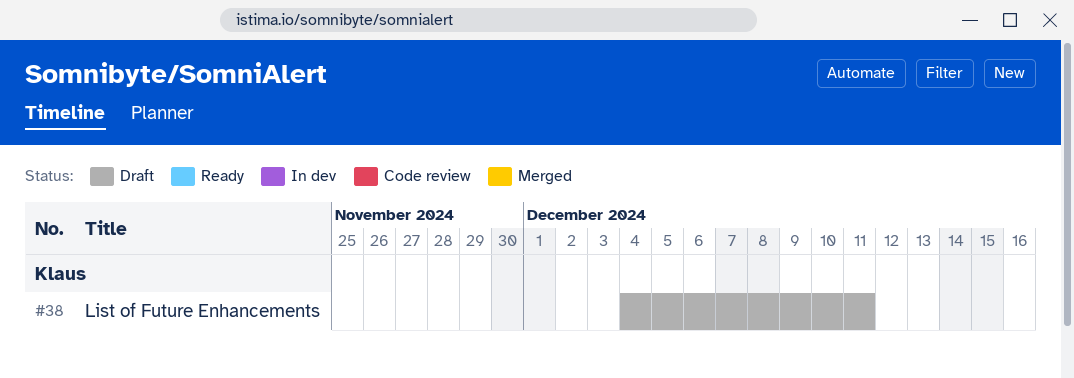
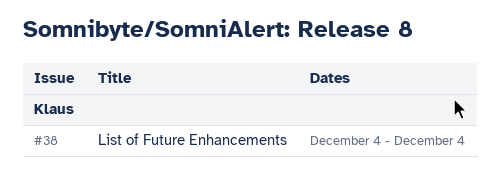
#38, due: Dec 11 -> Dec 4

